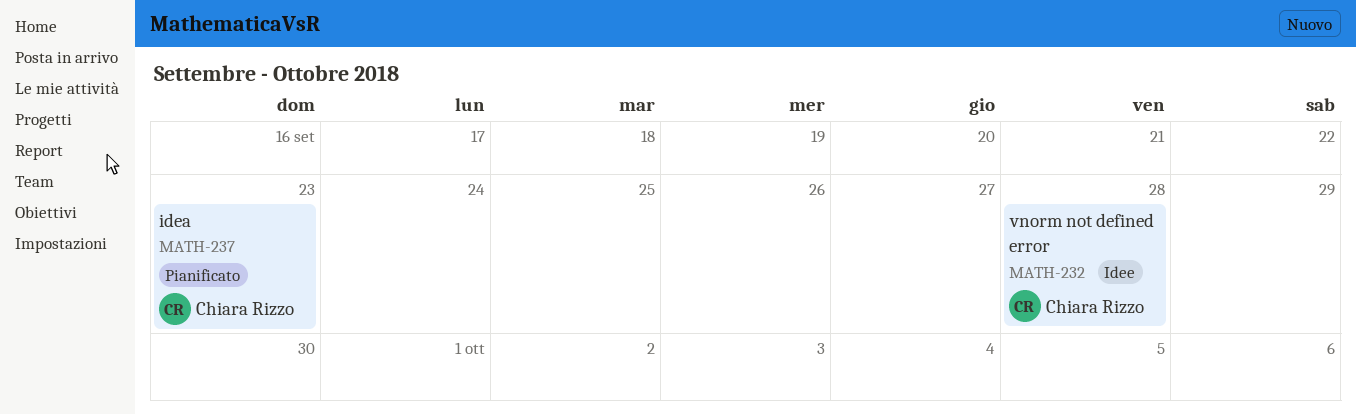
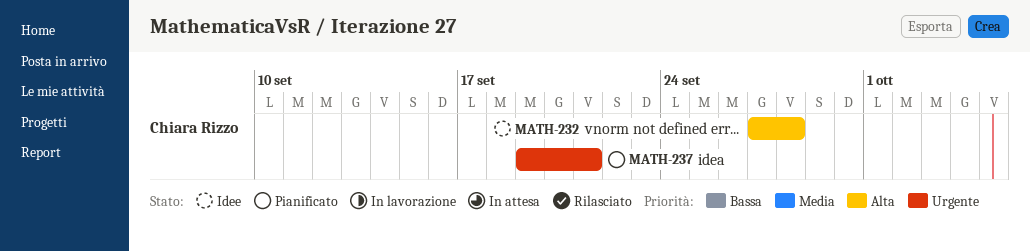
MATH-237, due: Sep 23 -> Sep 21

